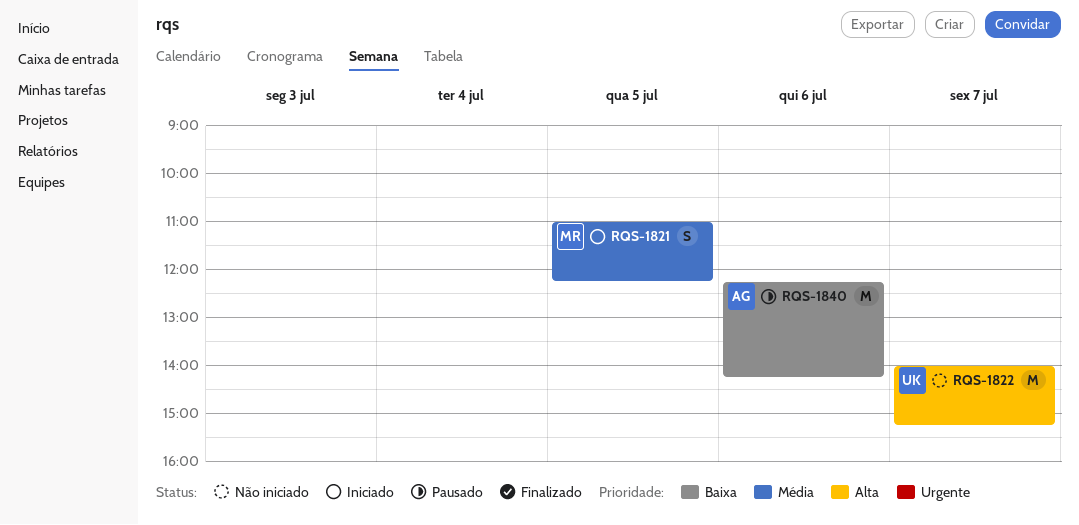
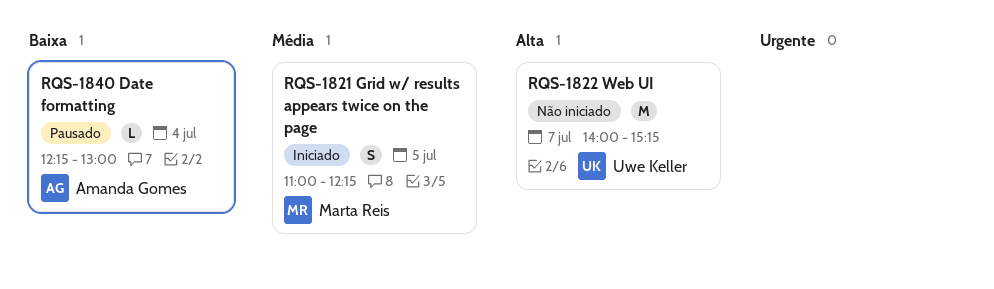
RQS-1840, estimate: M -> L
RQS-1840, day: Jul 6 -> Jul 4
RQS-1840, ends: 14:15 -> 13:00

